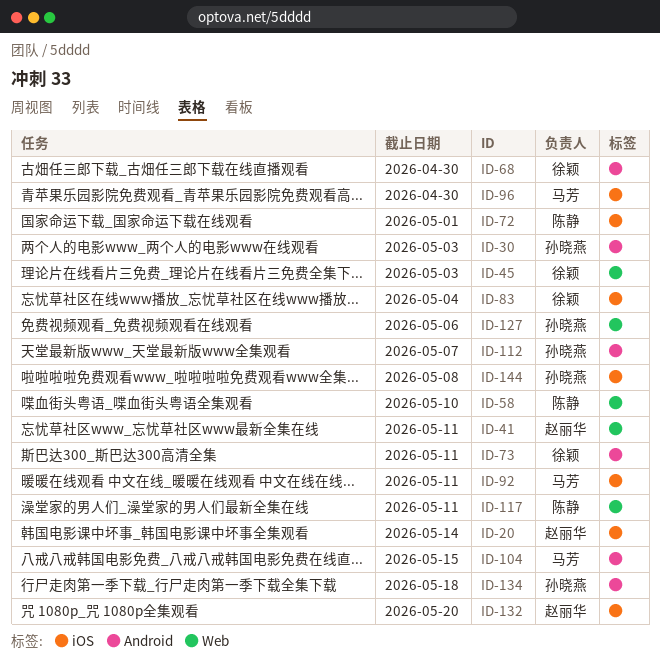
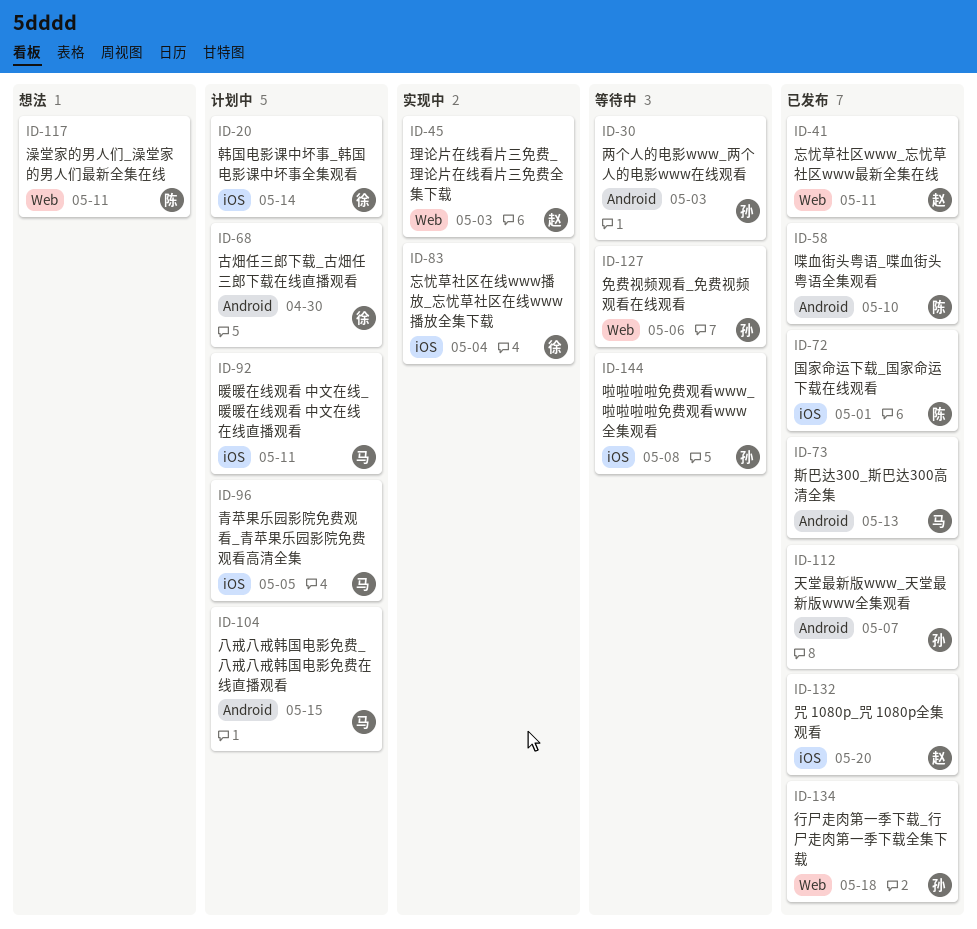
ID-20, owner: 赵丽华 -> 徐颖
ID-45, owner: 徐颖 -> 赵丽华
ID-58, label: Web -> Android
ID-73, owner: 徐颖 -> 马芳
ID-73, due: May 11 -> May 13
ID-96, due: Apr 30 -> May 5
ID-134, label: Android -> Web

